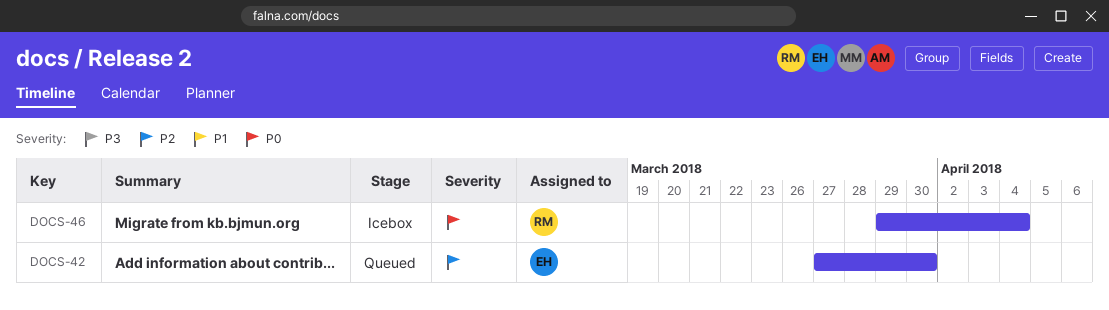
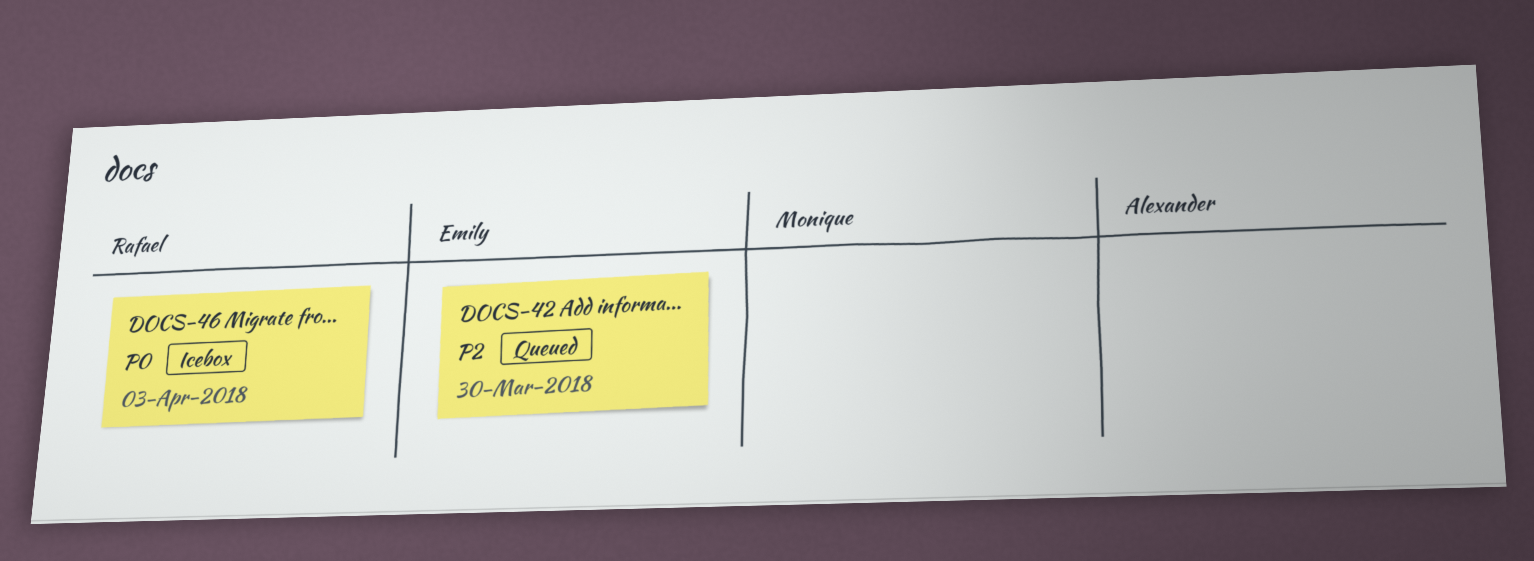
DOCS-46, due: Apr 4 -> Apr 3

